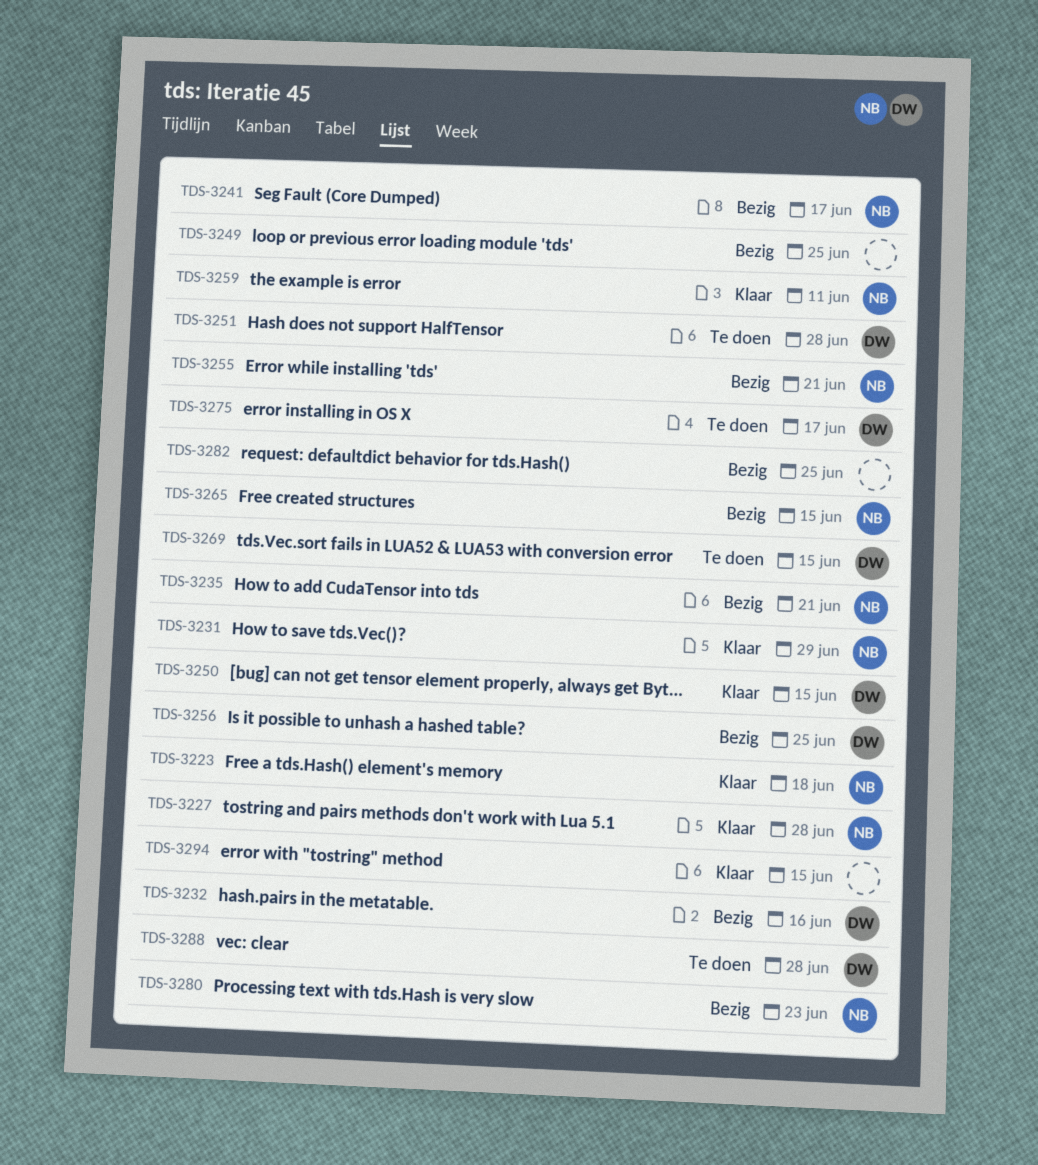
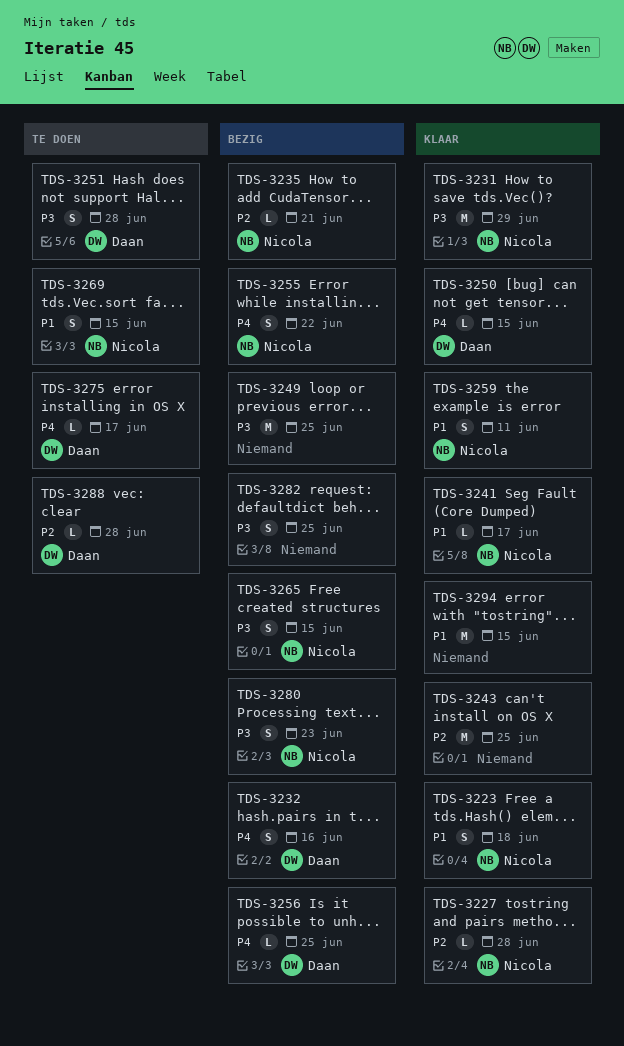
TDS-3241, status: Bezig -> Klaar
TDS-3243: none -> present
TDS-3255, due: Jun 21 -> Jun 22
TDS-3269, owner: Daan -> Nicola

